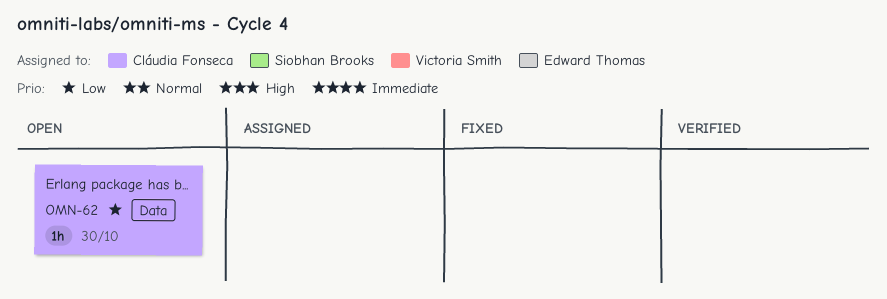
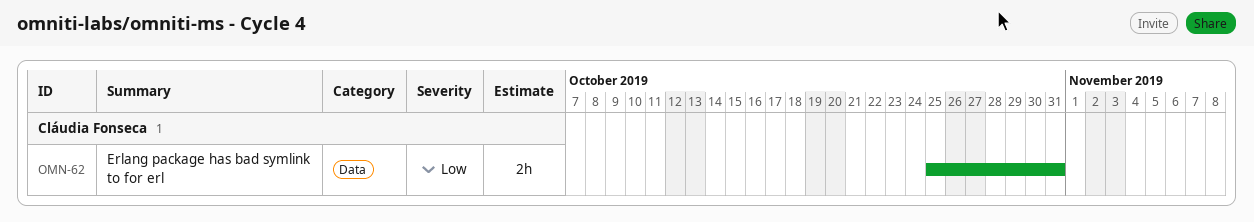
OMN-62, estimate: 1h -> 2h
OMN-62, due: Oct 30 -> Oct 31

